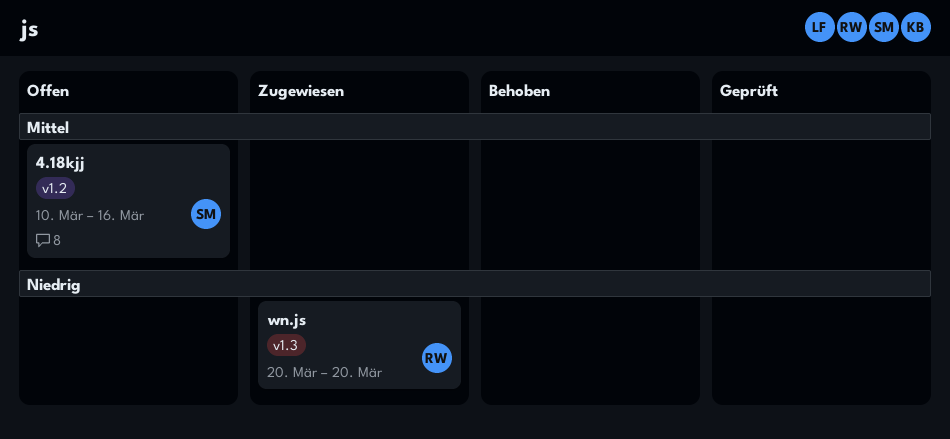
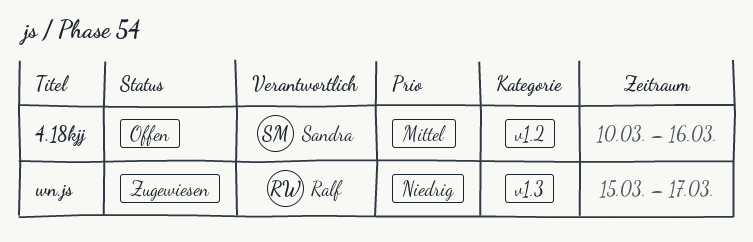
wn.js, start: Mar 20 -> Mar 15
wn.js, due: Mar 20 -> Mar 17

